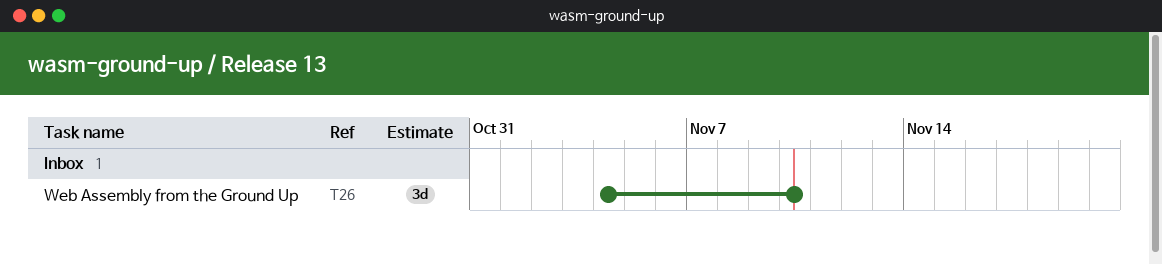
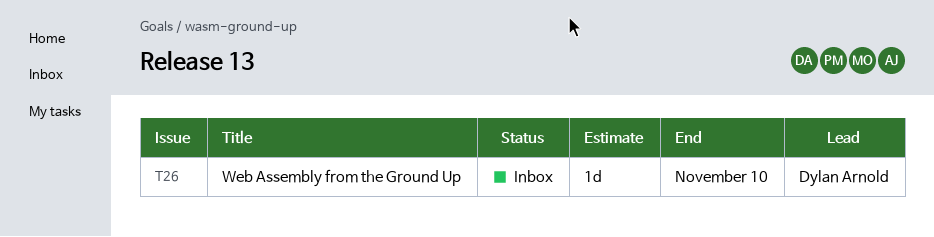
T26, estimate: 3d -> 1d

